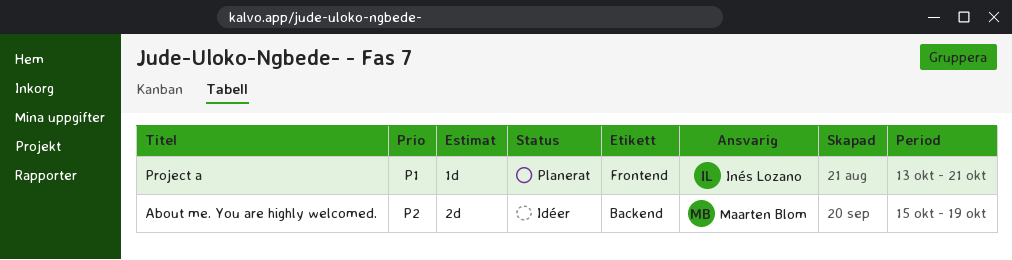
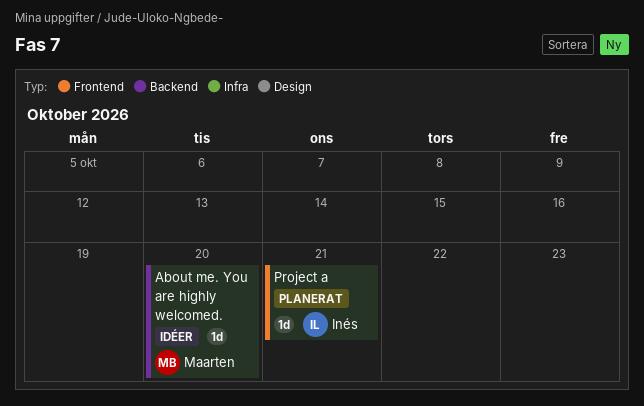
About me. You are highly welcomed., estimate: 2d -> 1d
About me. You are highly welcomed., due: Oct 19 -> Oct 20

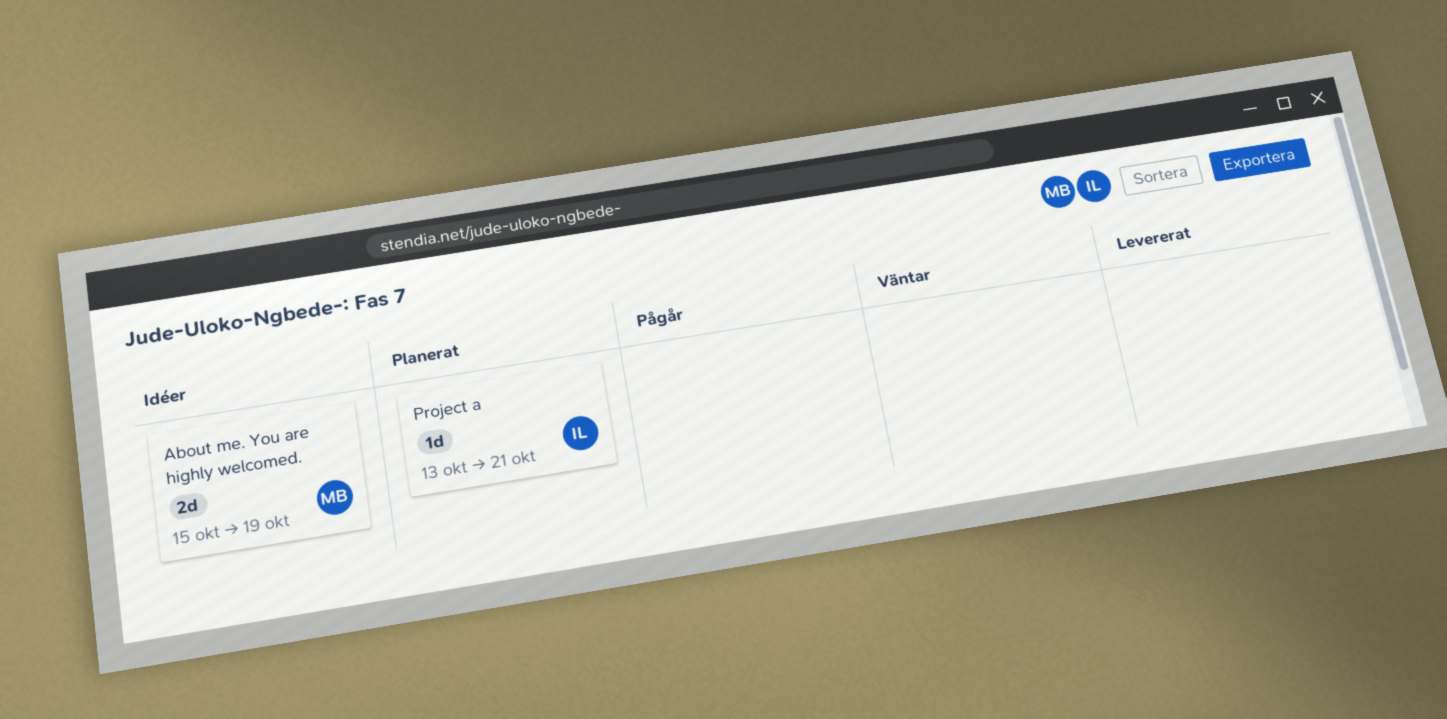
About me. You are highly welcomed., estimate: 1d -> 2d
About me. You are highly welcomed., due: Oct 20 -> Oct 19

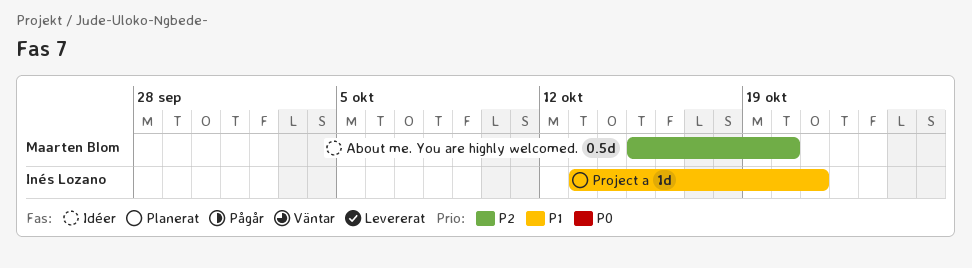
About me. You are highly welcomed., estimate: 2d -> 0.5d
About me. You are highly welcomed., due: Oct 19 -> Oct 20

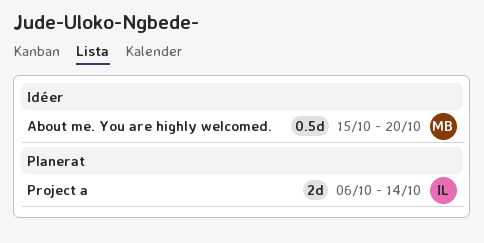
Project a, estimate: 1d -> 2d
Project a, start: Oct 13 -> Oct 6
Project a, due: Oct 21 -> Oct 14

